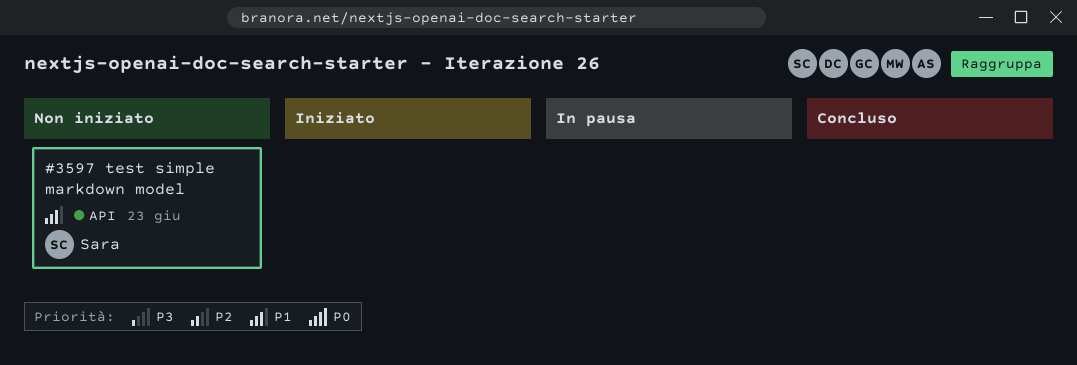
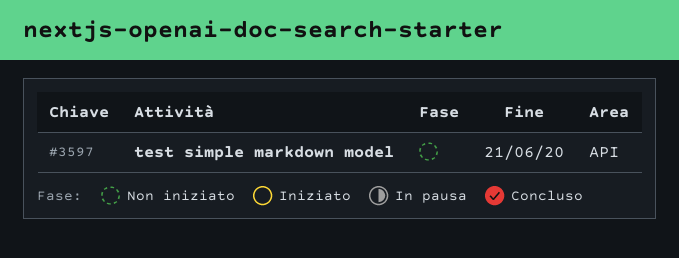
#3597, due: Jun 23 -> Jun 21

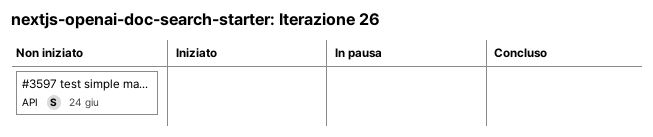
#3597, due: Jun 21 -> Jun 24

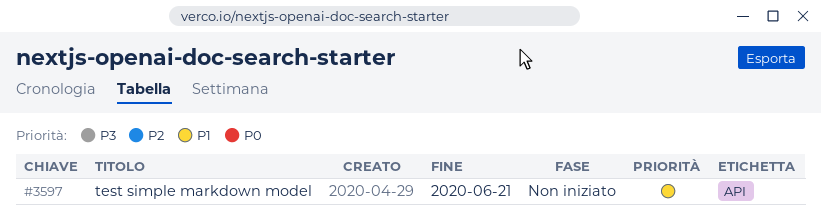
#3597, due: Jun 24 -> Jun 21

